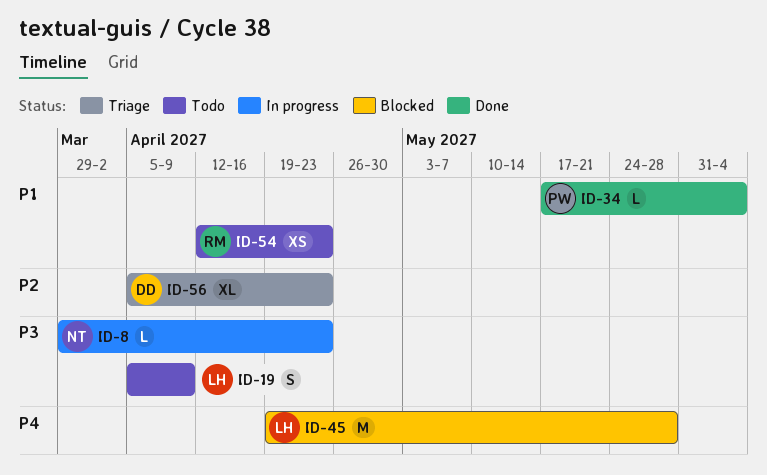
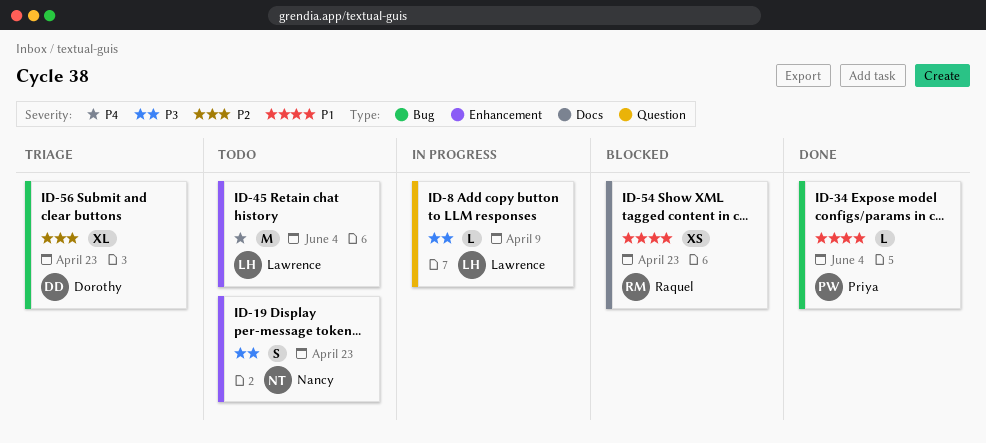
ID-8, owner: Nancy -> Lawrence
ID-8, due: Apr 23 -> Apr 9
ID-19, owner: Lawrence -> Nancy
ID-19, due: Apr 9 -> Apr 23
ID-45, status: Blocked -> Todo
ID-45, due: May 28 -> Jun 4
ID-54, status: Todo -> Blocked

